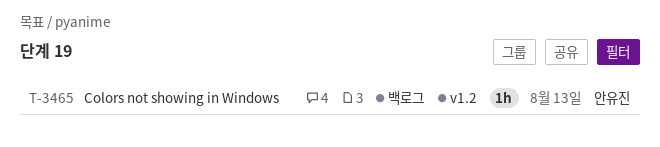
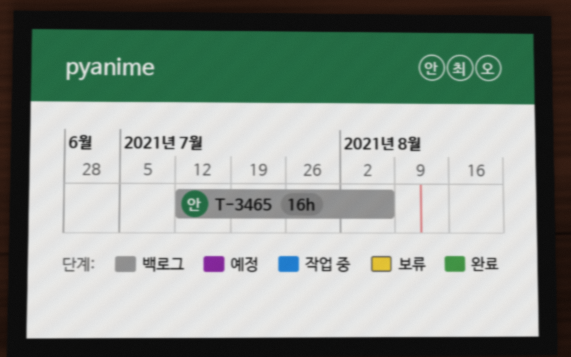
T-3465, estimate: 1h -> 16h
T-3465, due: Aug 13 -> Aug 6

